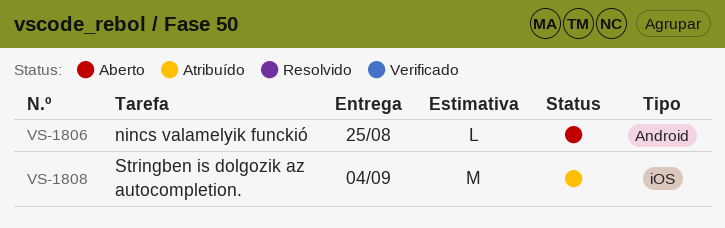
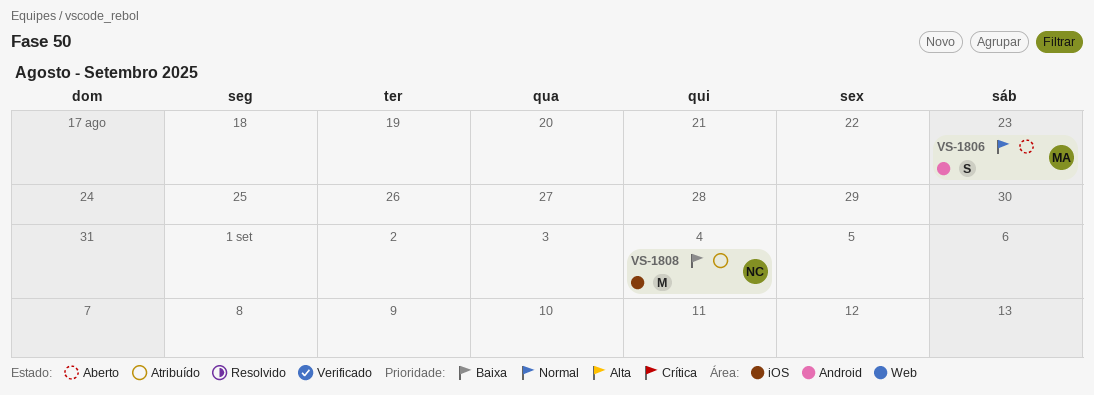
VS-1806, estimate: L -> S
VS-1806, due: Aug 25 -> Aug 23

